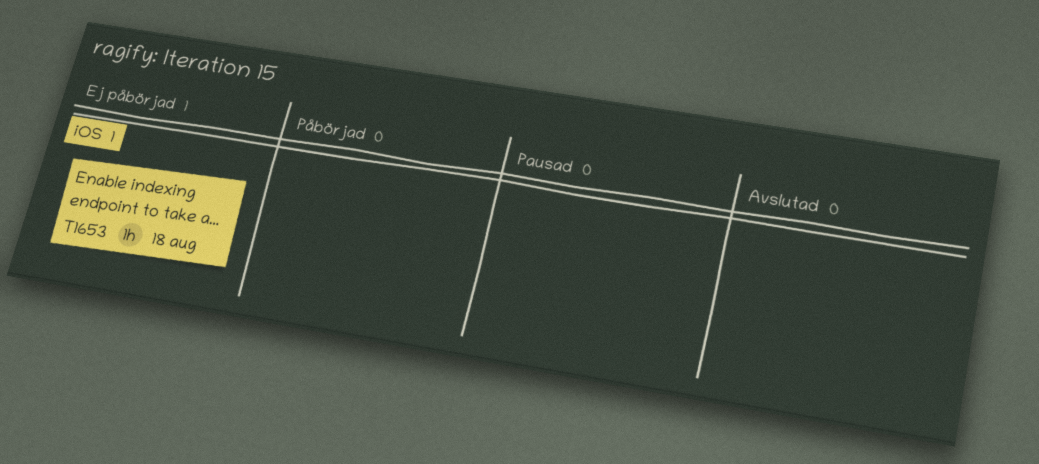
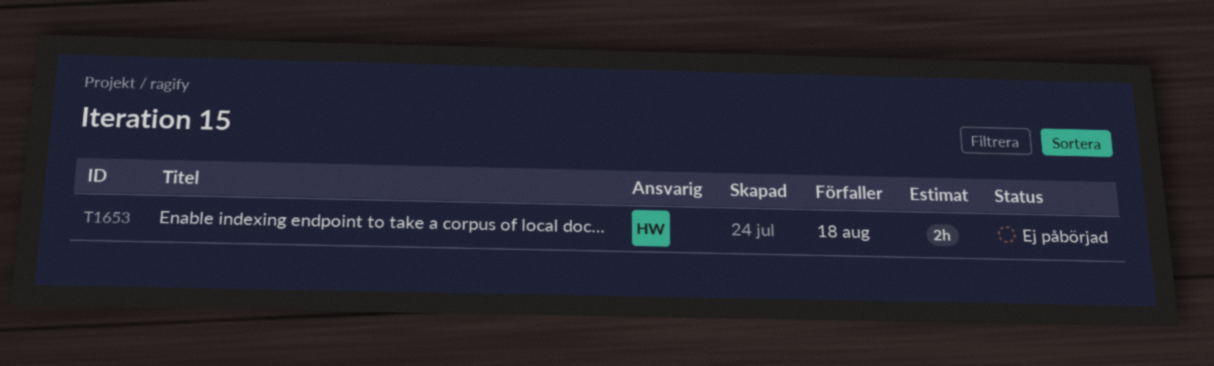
T1653, estimate: 1h -> 2h

